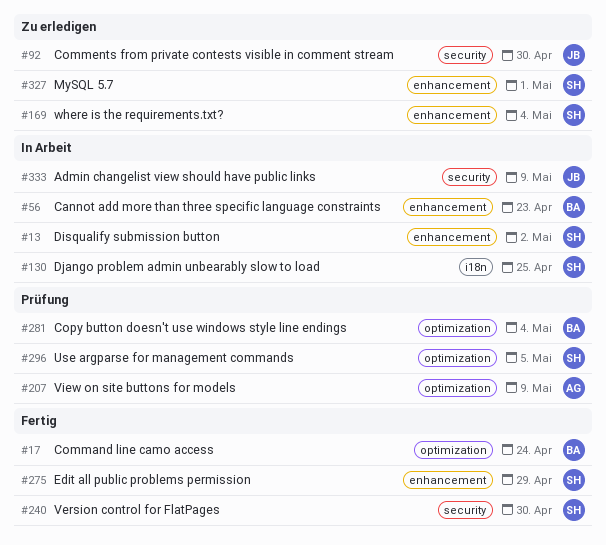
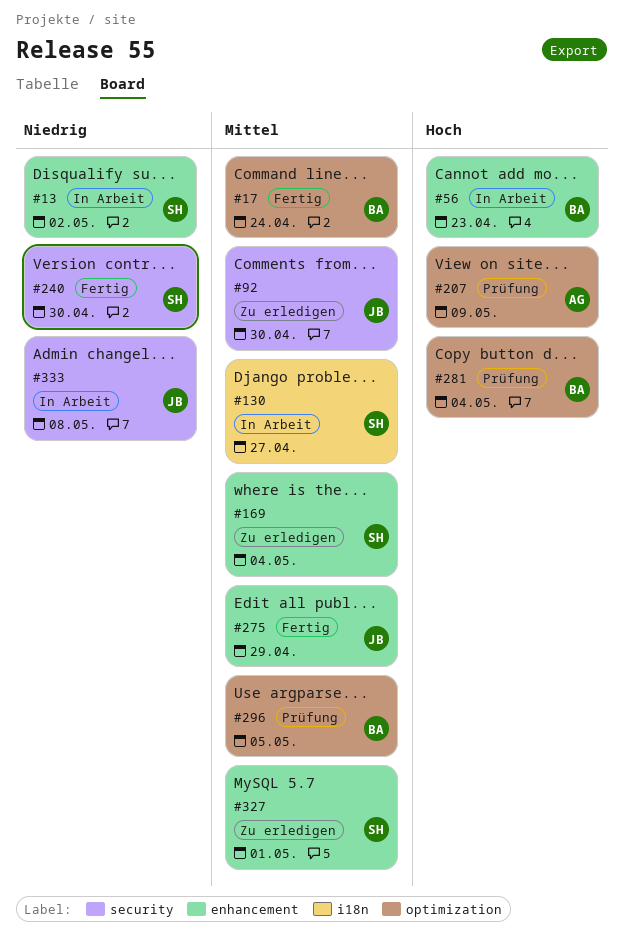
#130, due: Apr 25 -> Apr 27
#275, owner: SH -> JB
#296, owner: SH -> BA
#333, due: May 9 -> May 8

